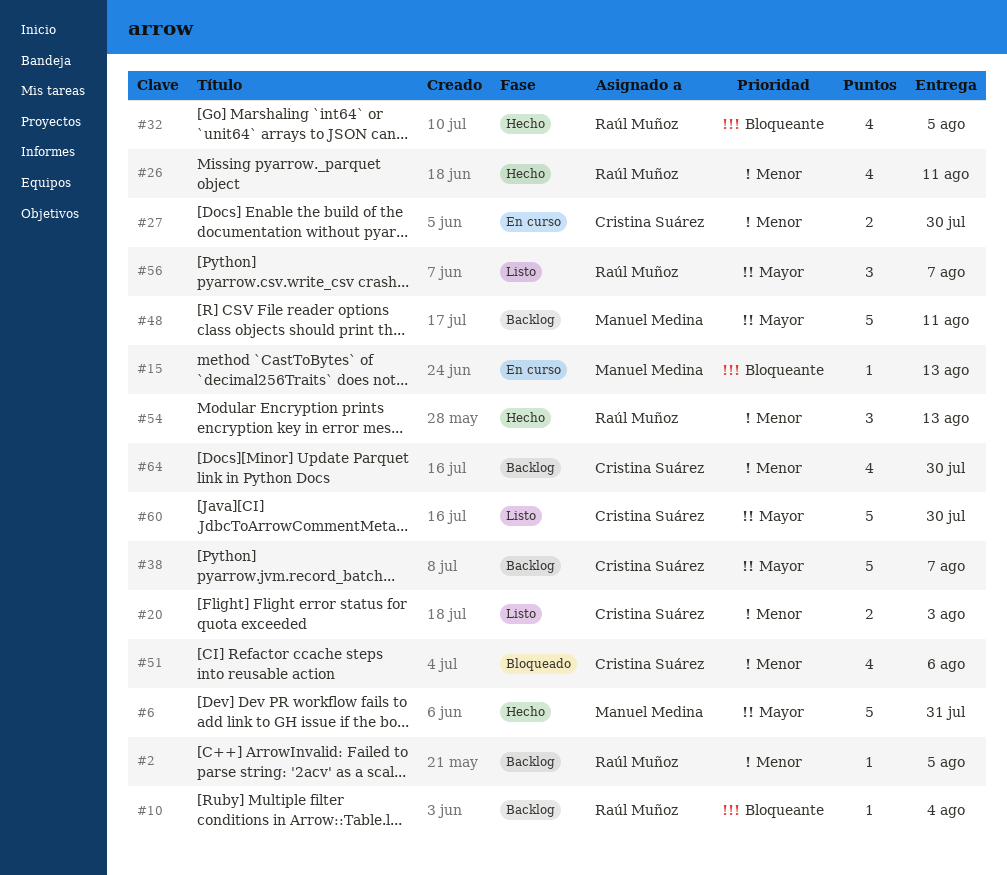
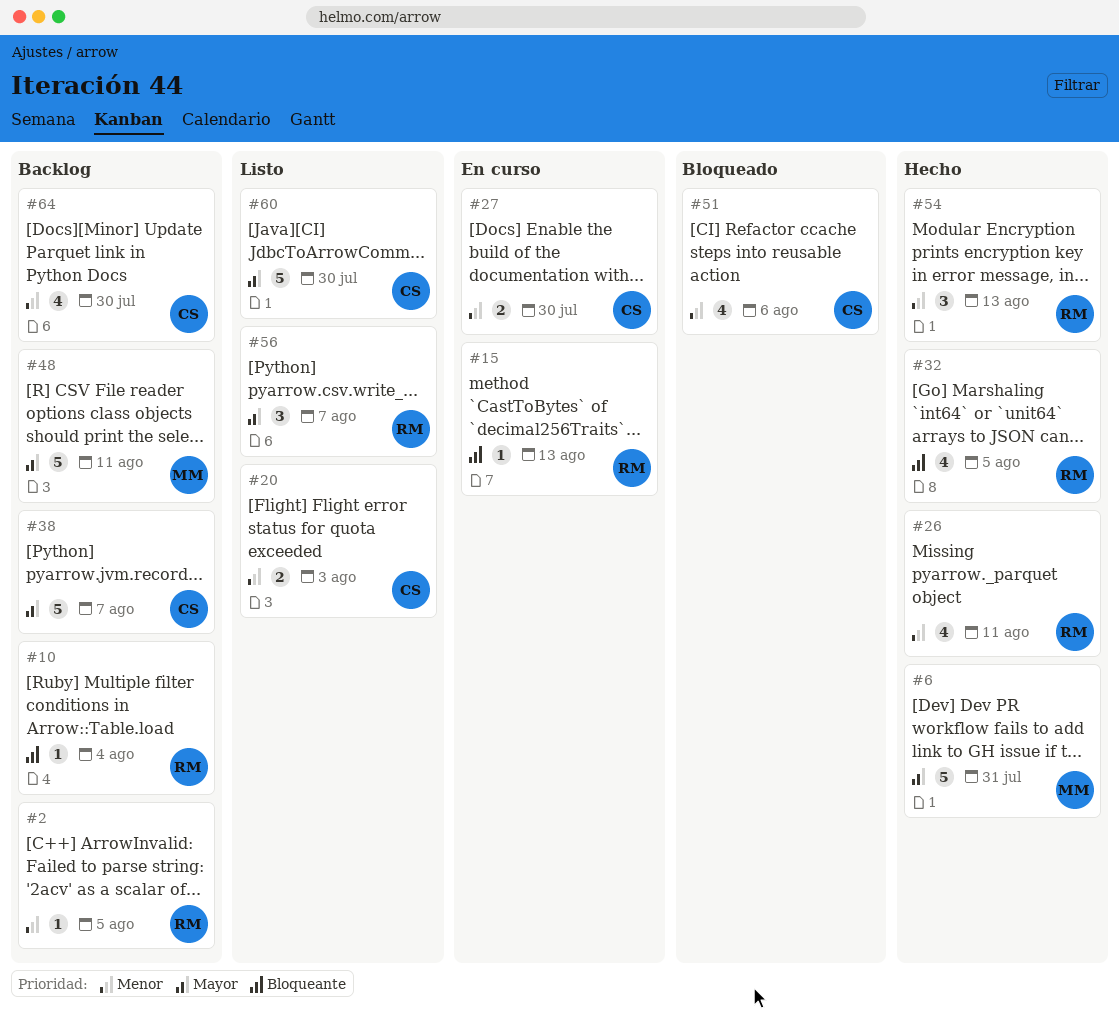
#15, owner: Manuel Medina -> Raúl Muñoz

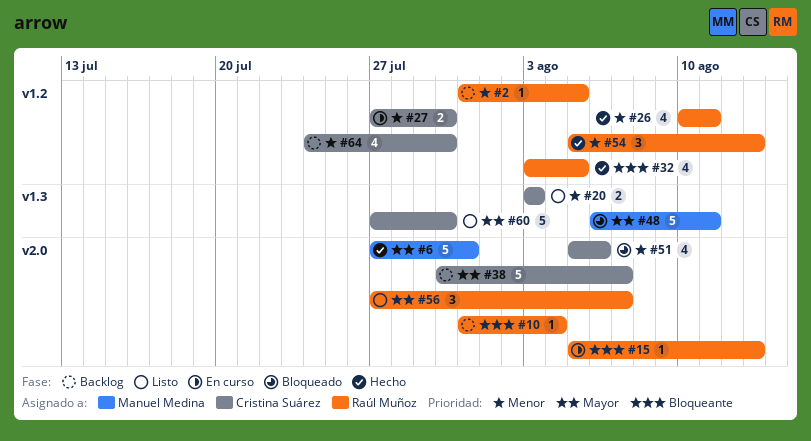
#48, status: Backlog -> Bloqueado

